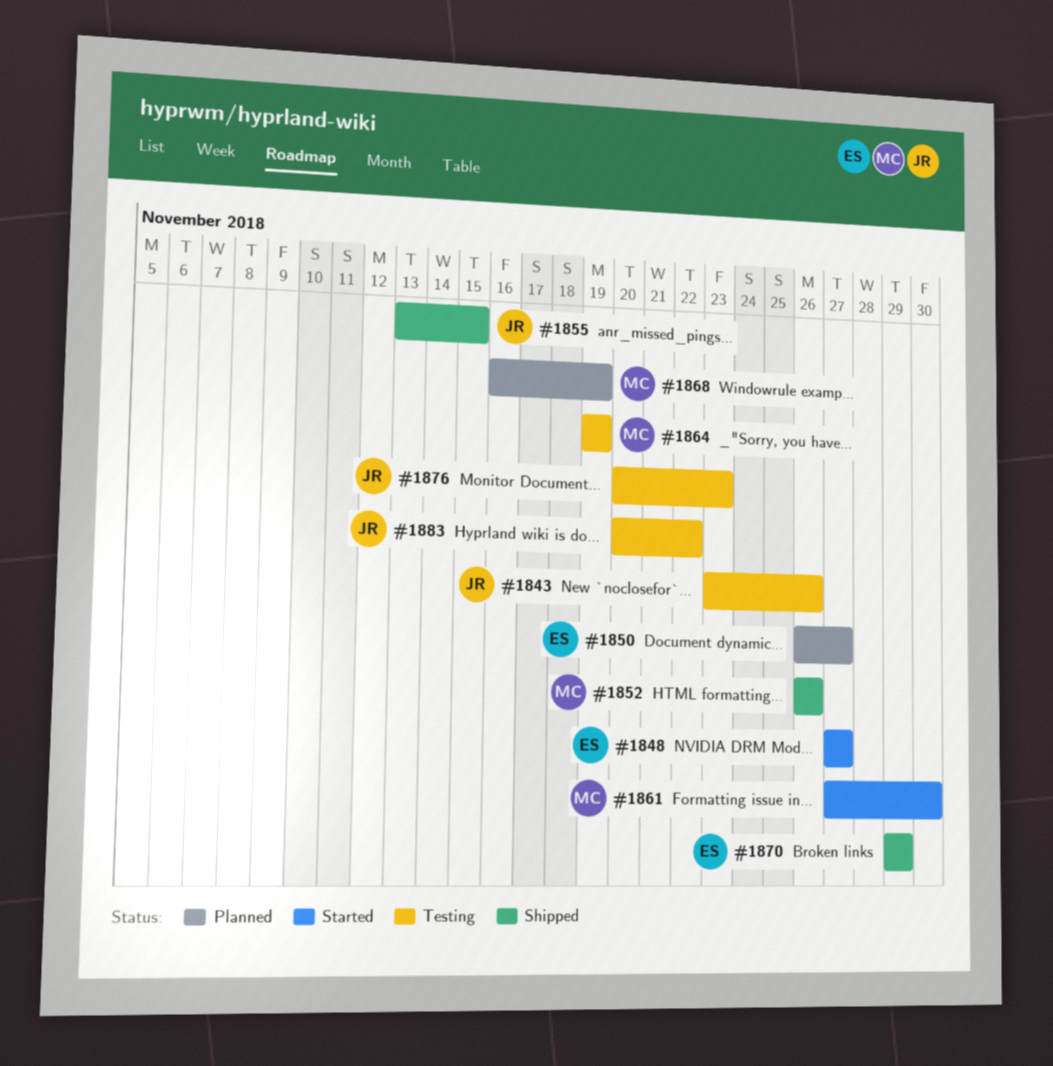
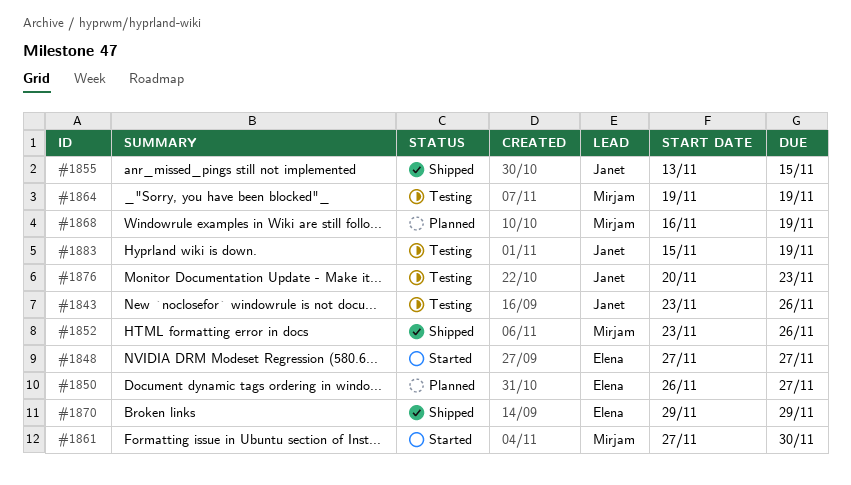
#1852, start: Nov 26 -> Nov 23
#1883, start: Nov 20 -> Nov 15
#1883, due: Nov 22 -> Nov 19

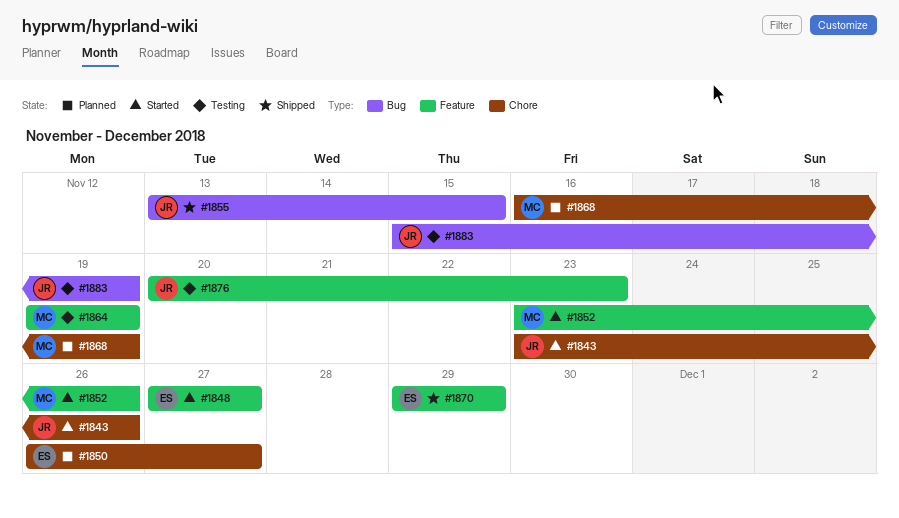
#1843, status: Testing -> Started
#1852, status: Shipped -> Started
#1861: present -> none

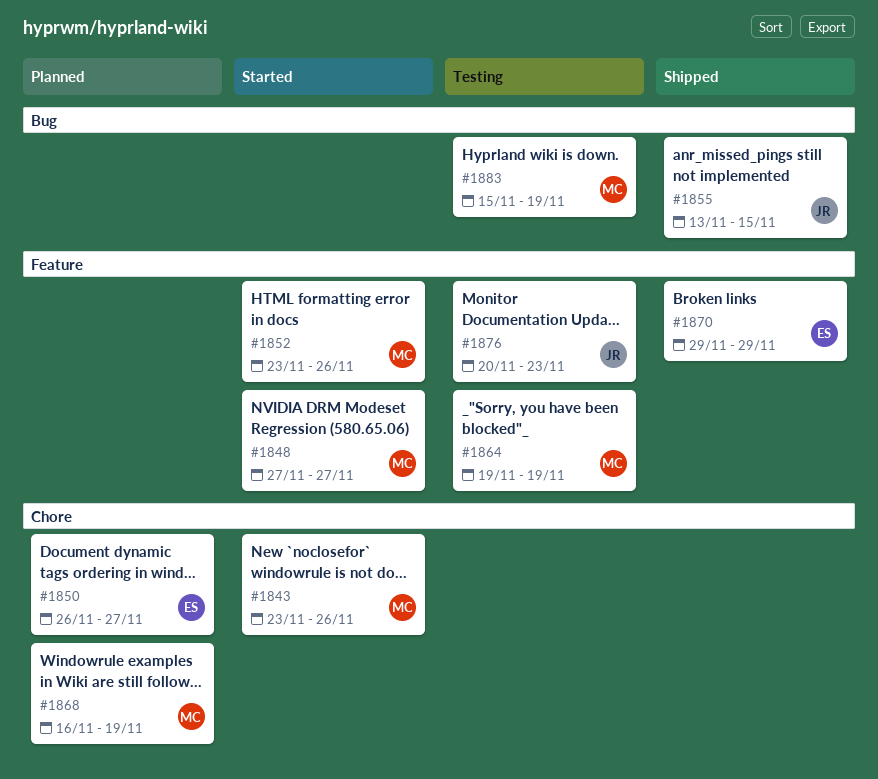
#1843, owner: JR -> MC
#1848, owner: ES -> MC
#1883, owner: JR -> MC

